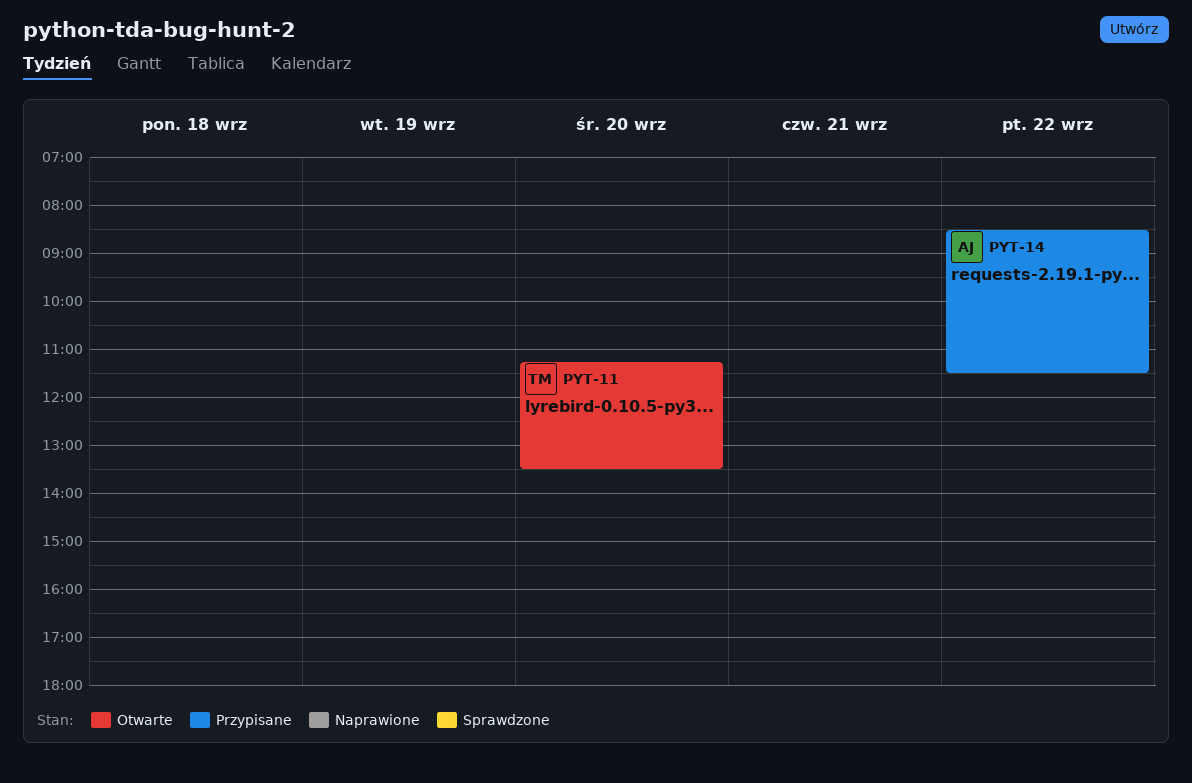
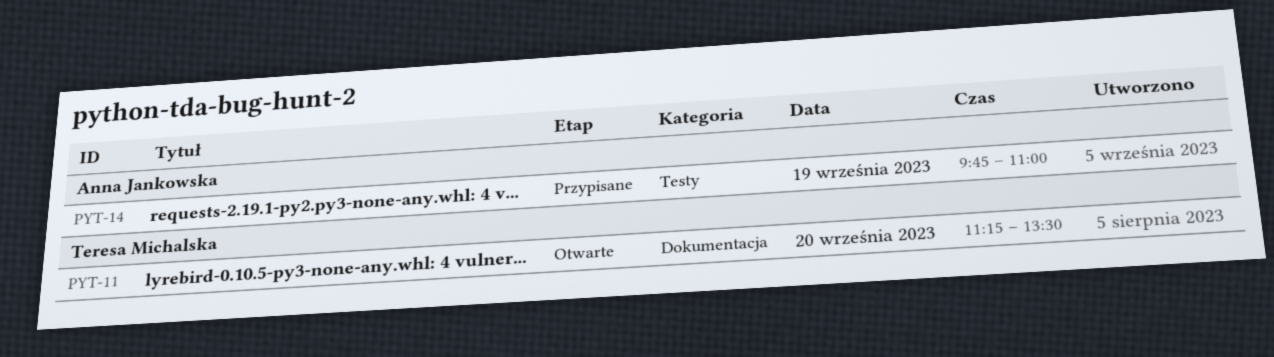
PYT-14, day: Sep 22 -> Sep 19
PYT-14, begins: 08:30 -> 09:45
PYT-14, ends: 11:30 -> 11:00

